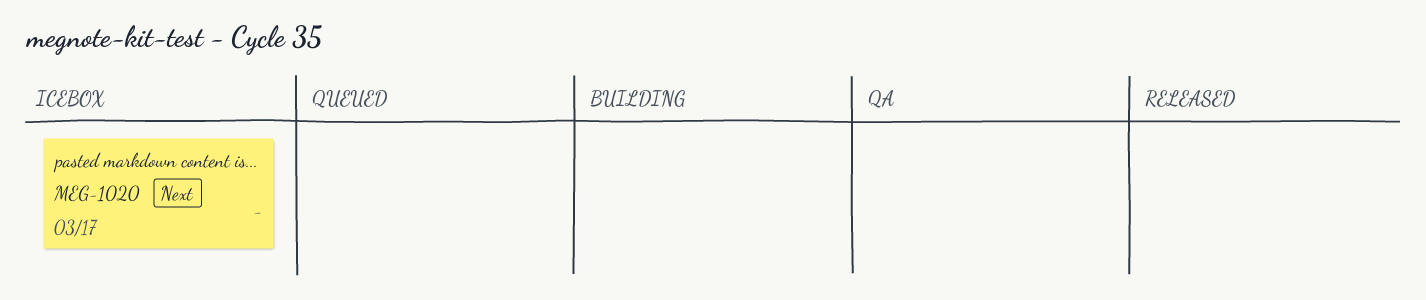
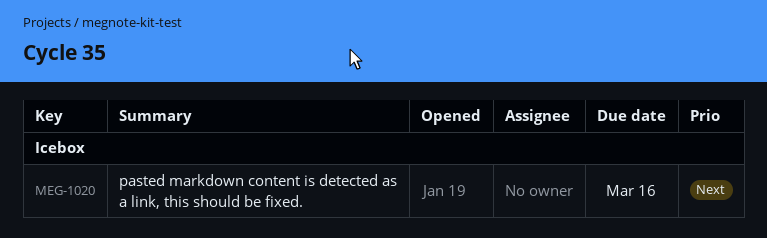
MEG-1020, due: Mar 17 -> Mar 16

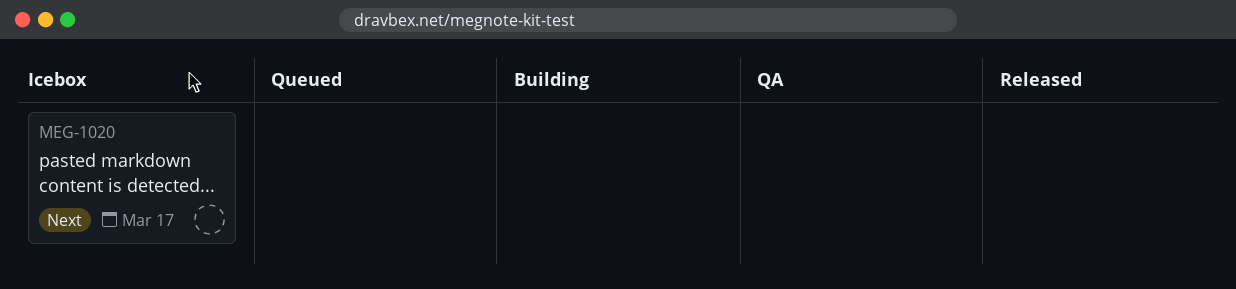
MEG-1020, due: Mar 16 -> Mar 17

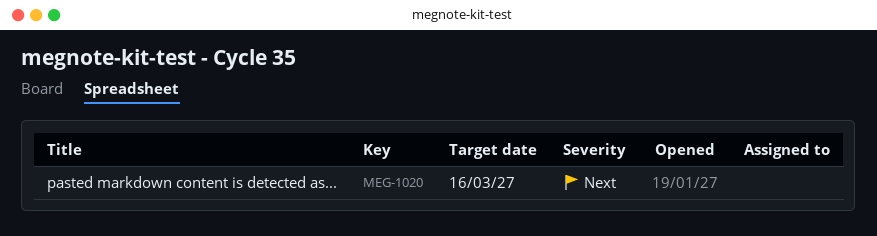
MEG-1020, due: Mar 17 -> Mar 16

